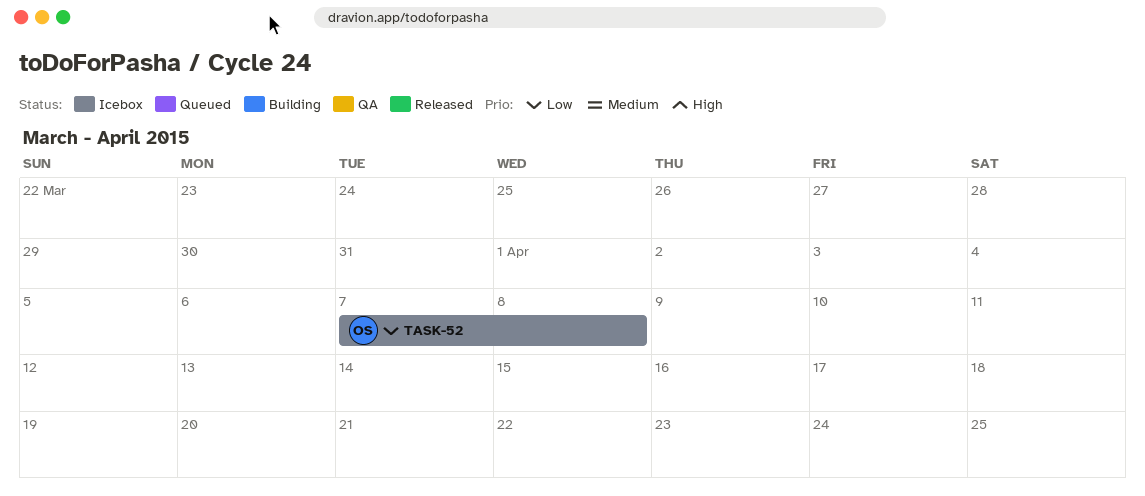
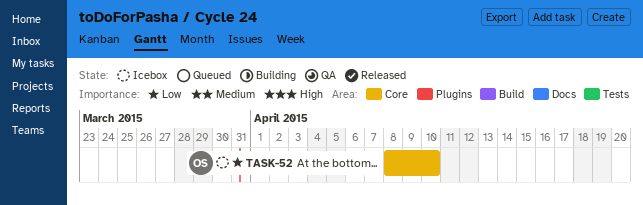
TASK-52, start: Apr 7 -> Apr 8
TASK-52, due: Apr 8 -> Apr 10

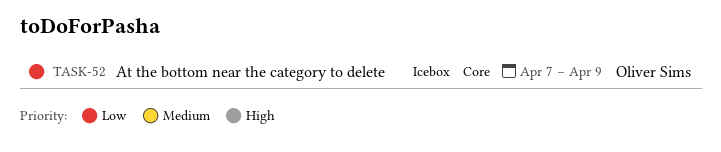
TASK-52, start: Apr 8 -> Apr 7
TASK-52, due: Apr 10 -> Apr 9

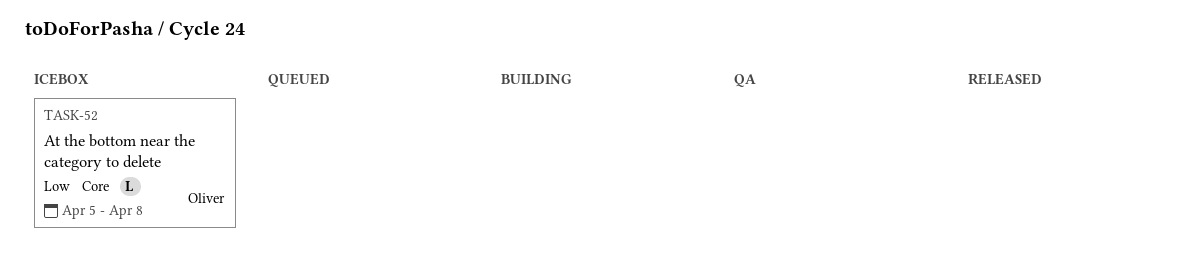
TASK-52, start: Apr 7 -> Apr 5
TASK-52, due: Apr 9 -> Apr 8

